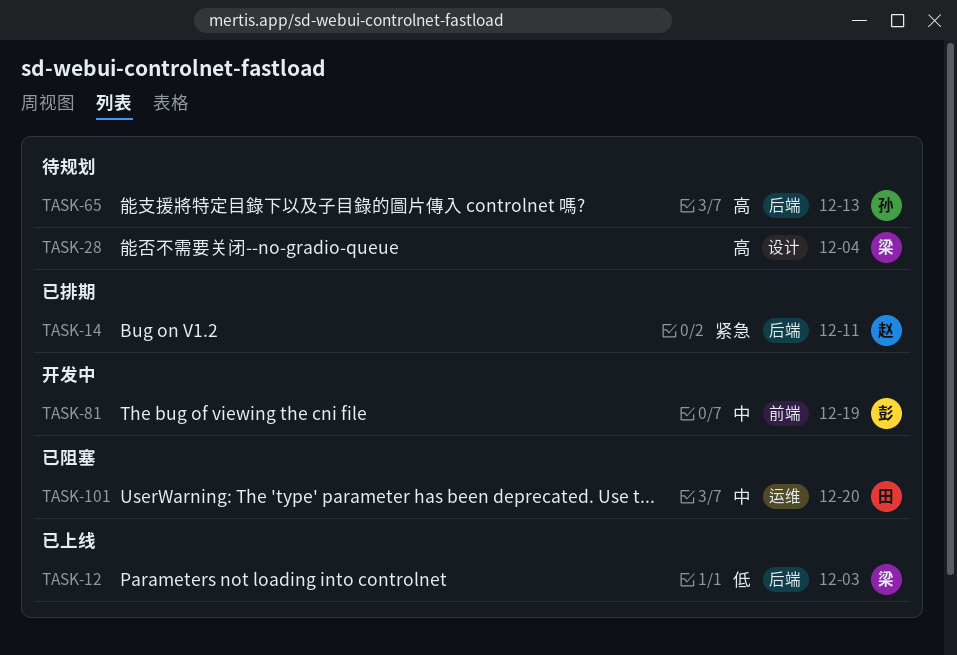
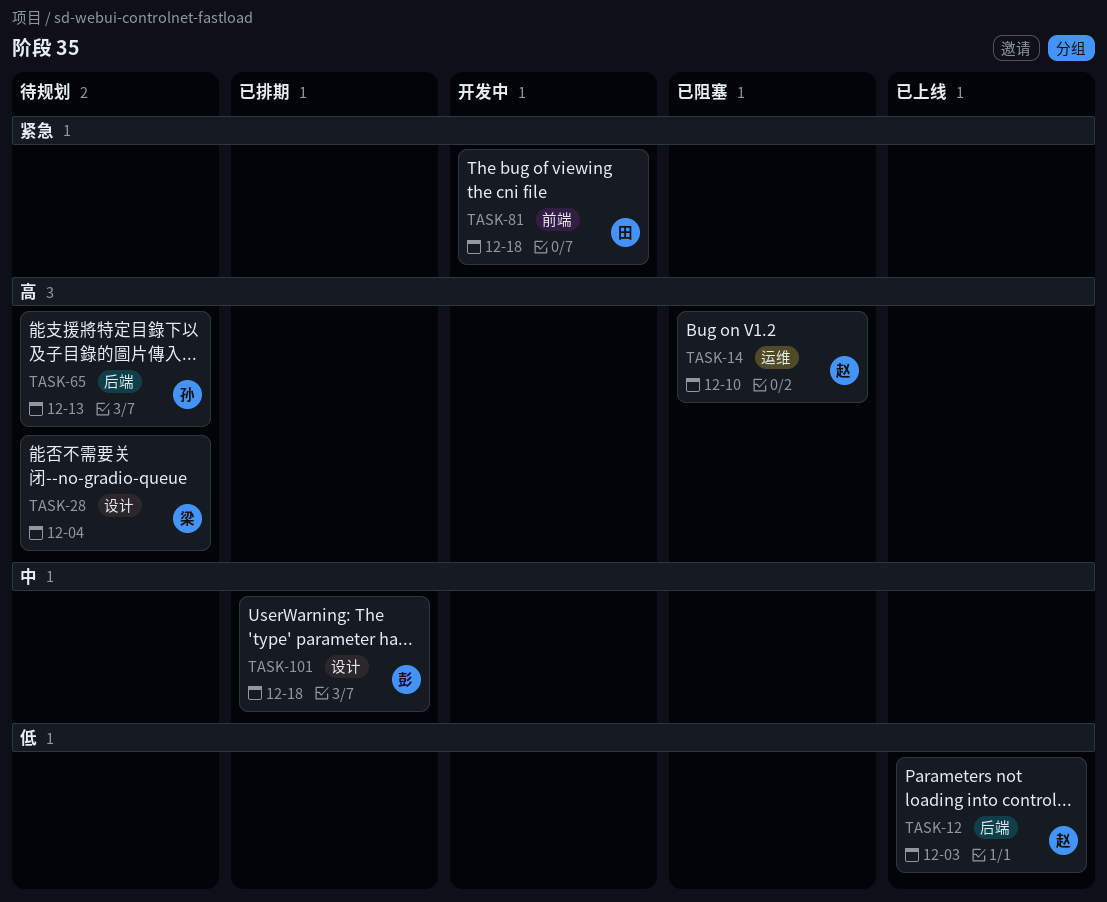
TASK-12, owner: 梁 -> 赵
TASK-14, status: 已排期 -> 已阻塞
TASK-14, priority: 紧急 -> 高
TASK-14, label: 后端 -> 运维
TASK-14, due: Dec 11 -> Dec 10
TASK-81, owner: 彭 -> 田
TASK-81, priority: 中 -> 紧急
TASK-81, due: Dec 19 -> Dec 18
TASK-101, status: 已阻塞 -> 已排期
TASK-101, owner: 田 -> 彭
TASK-101, label: 运维 -> 设计
TASK-101, due: Dec 20 -> Dec 18

